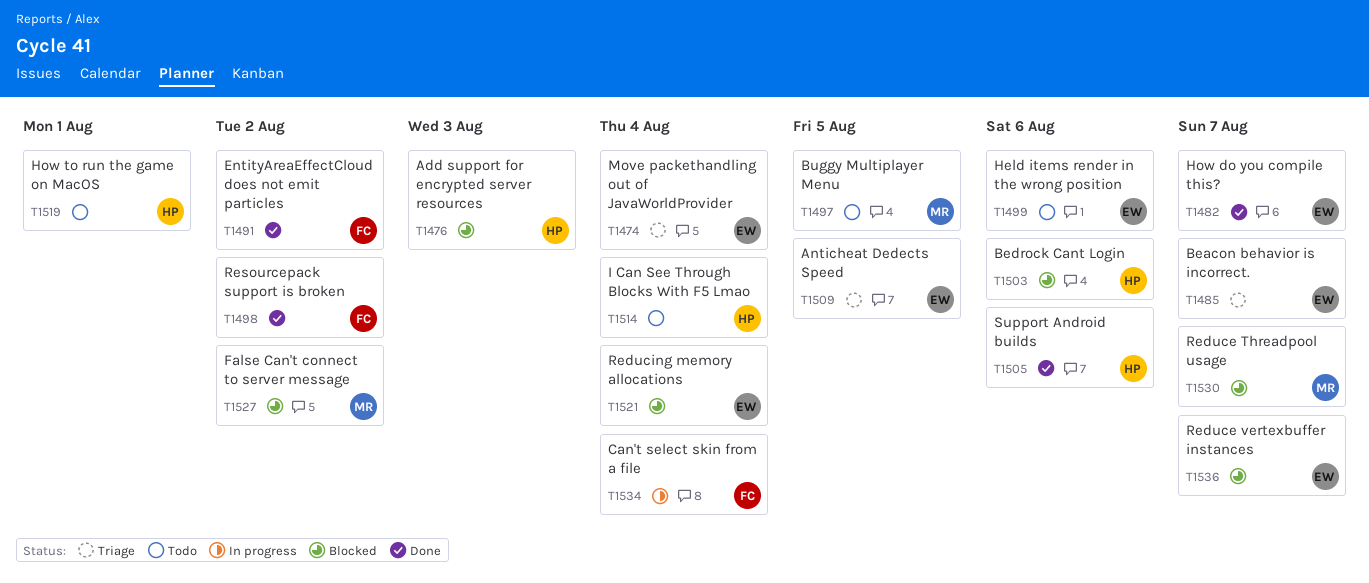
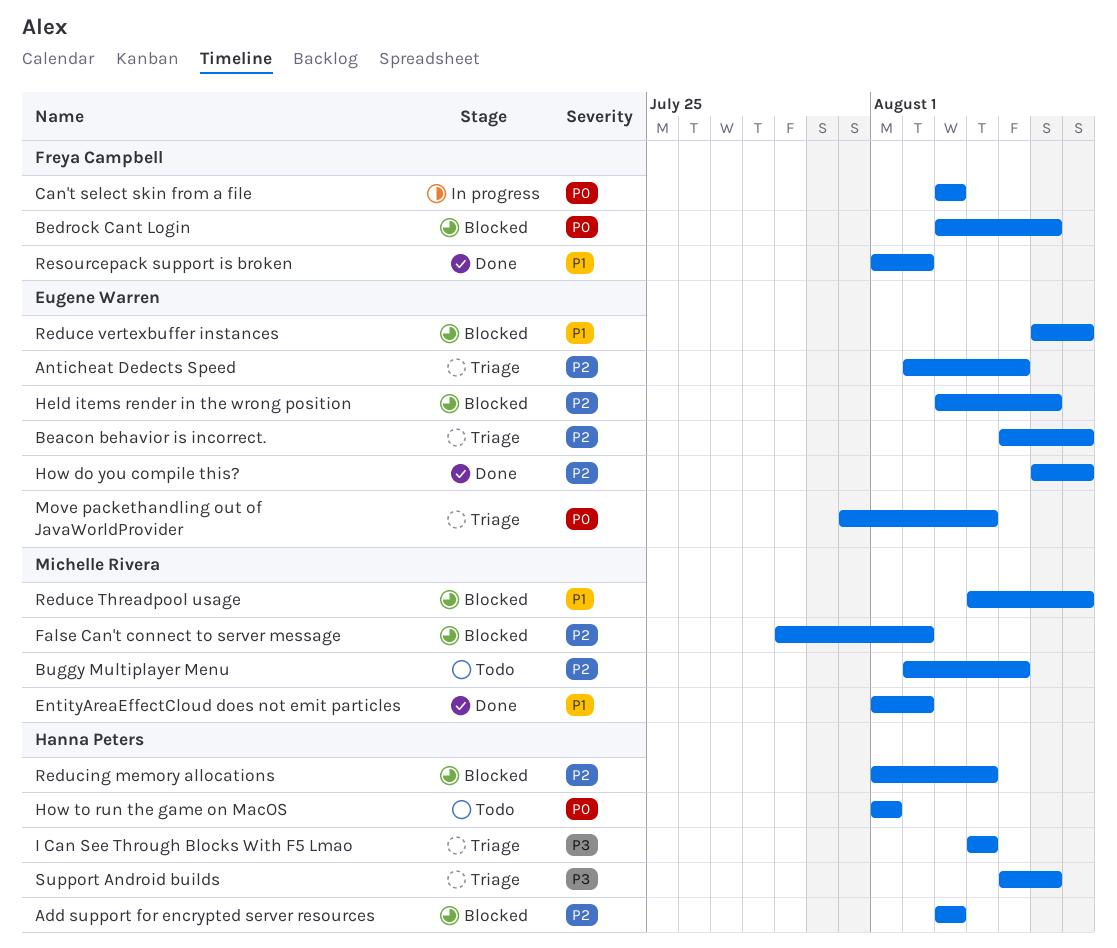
Bedrock Cant Login, owner: Hanna Peters -> Freya Campbell
Can't select skin from a file, due: Aug 4 -> Aug 3
EntityAreaEffectCloud does not emit particles, owner: Freya Campbell -> Michelle Rivera
Held items render in the wrong position, status: Todo -> Blocked
I Can See Through Blocks With F5 Lmao, status: Todo -> Triage
Reducing memory allocations, owner: Eugene Warren -> Hanna Peters
Support Android builds, status: Done -> Triage

